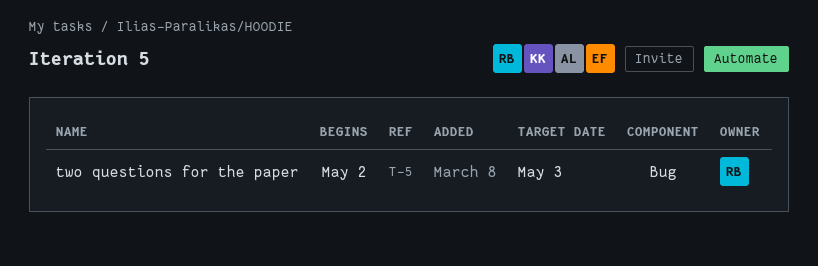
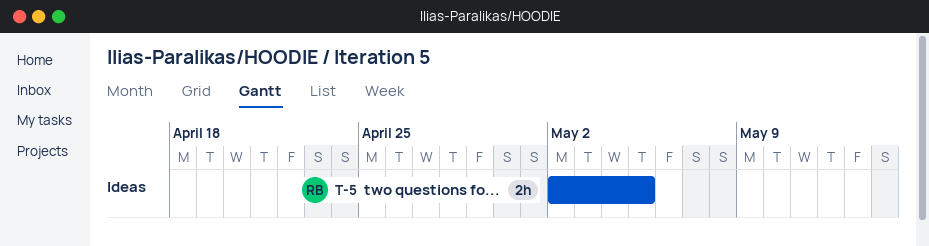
T-5, due: May 3 -> May 5

